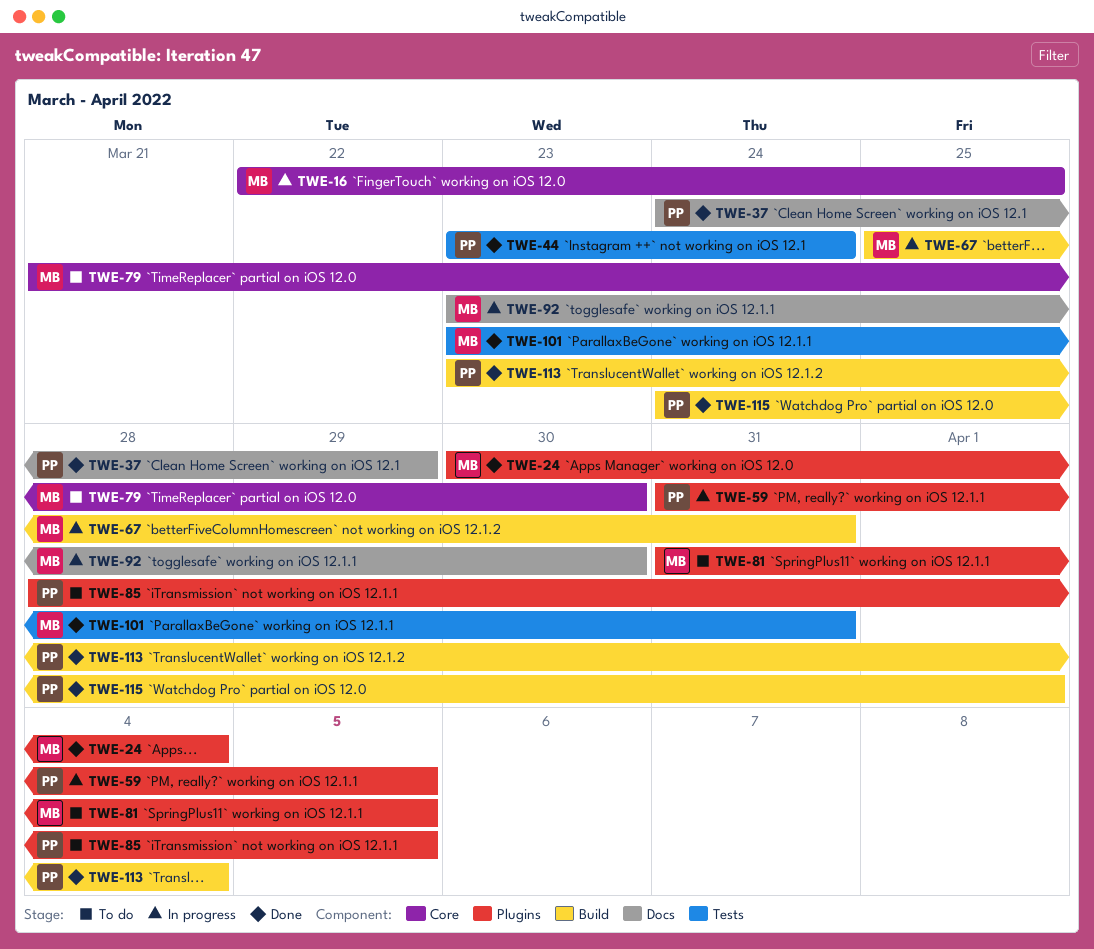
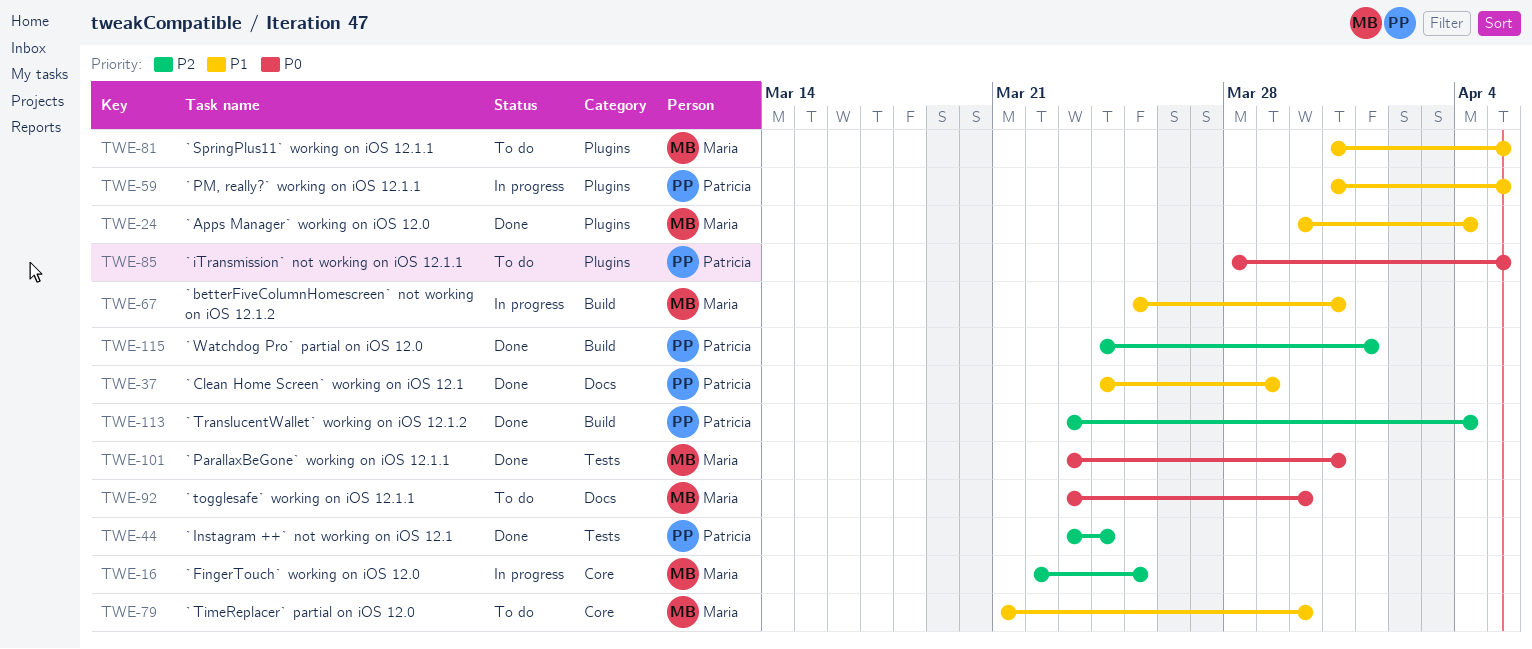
TWE-92, status: In progress -> To do

